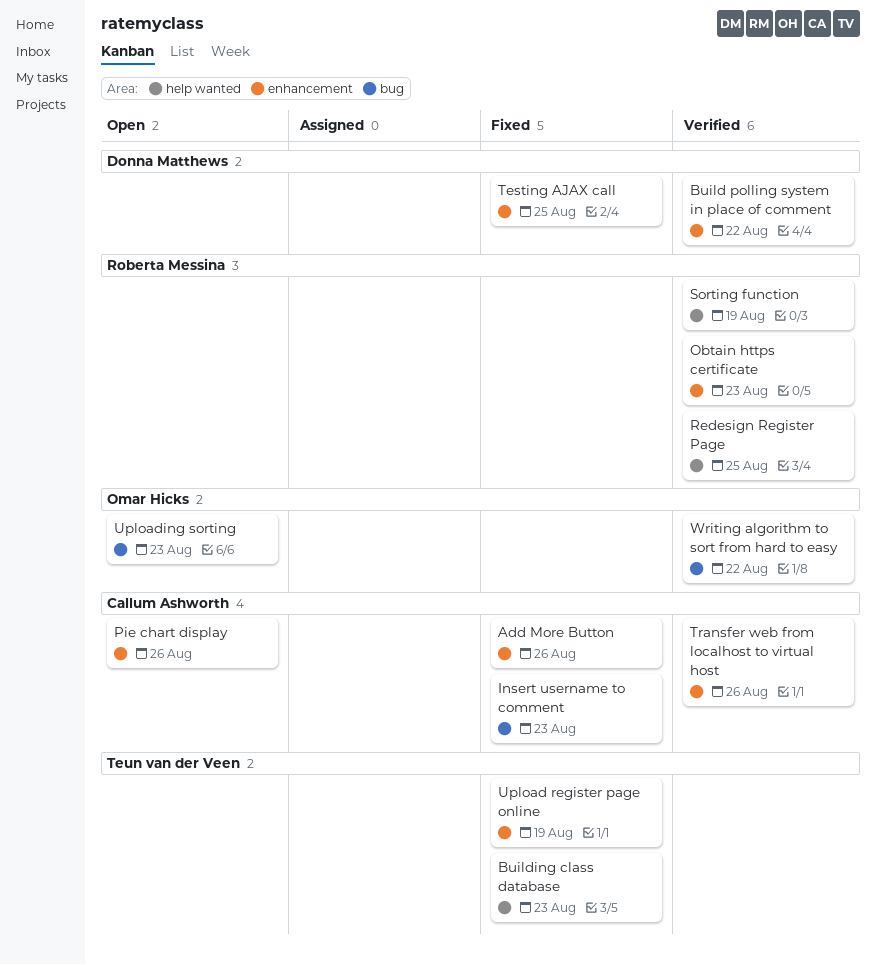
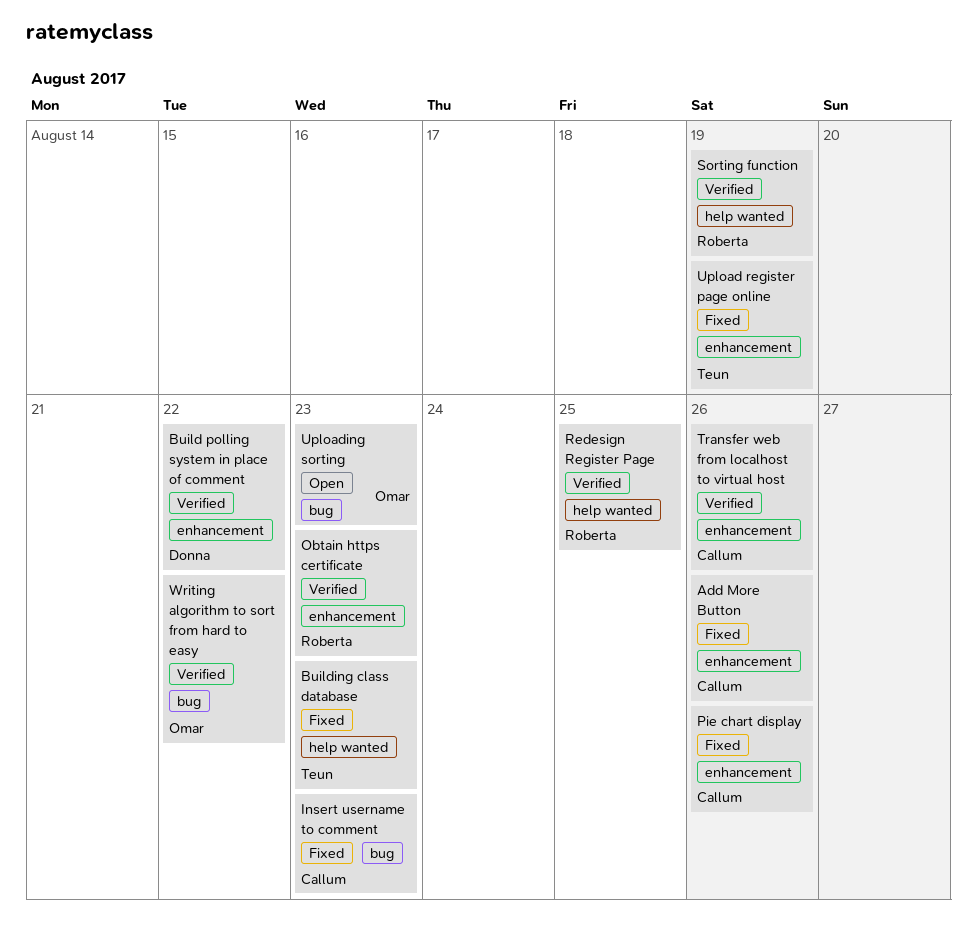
Pie chart display, status: Open -> Fixed
Testing AJAX call: present -> none

